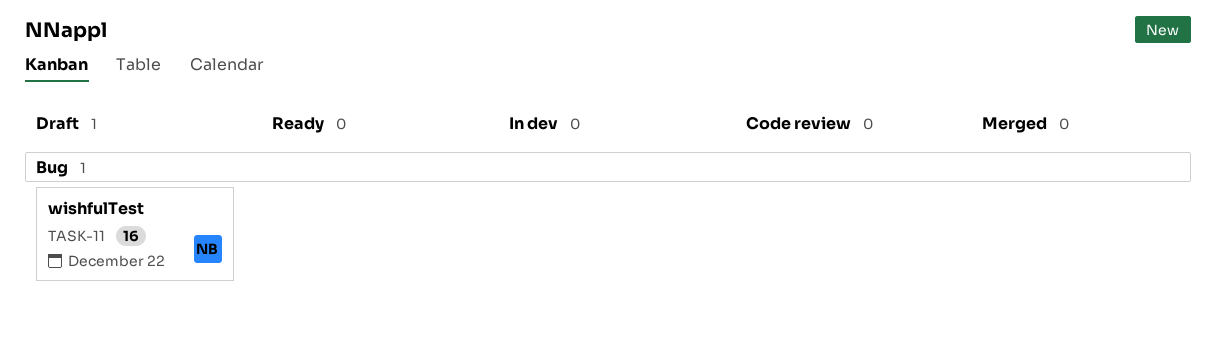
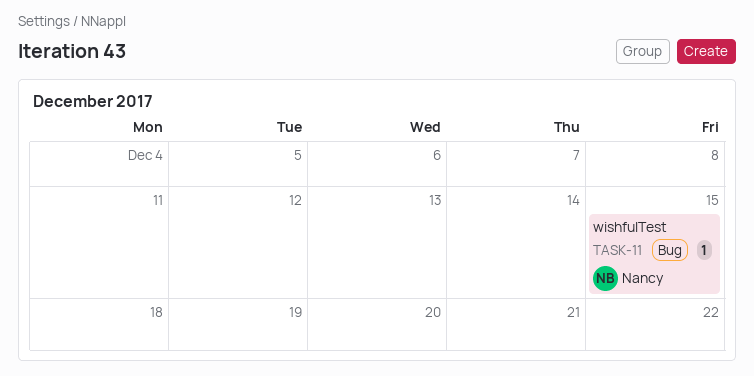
TASK-11, estimate: 16 -> 1
TASK-11, due: Dec 22 -> Dec 15

